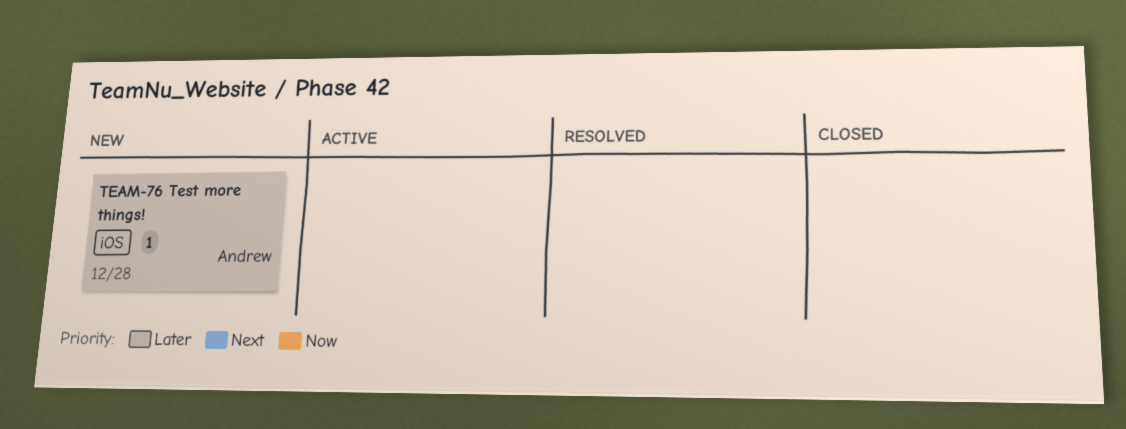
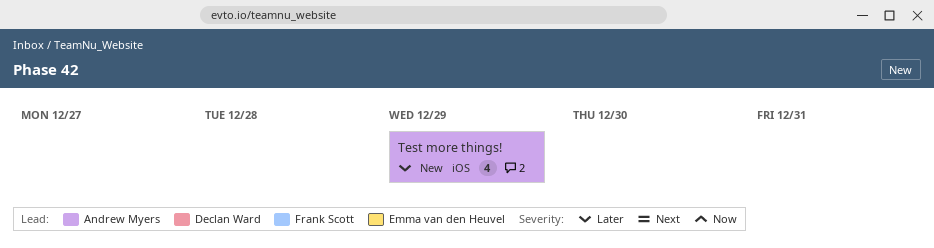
Test more things!, estimate: 1 -> 4
Test more things!, due: Dec 28 -> Dec 29

